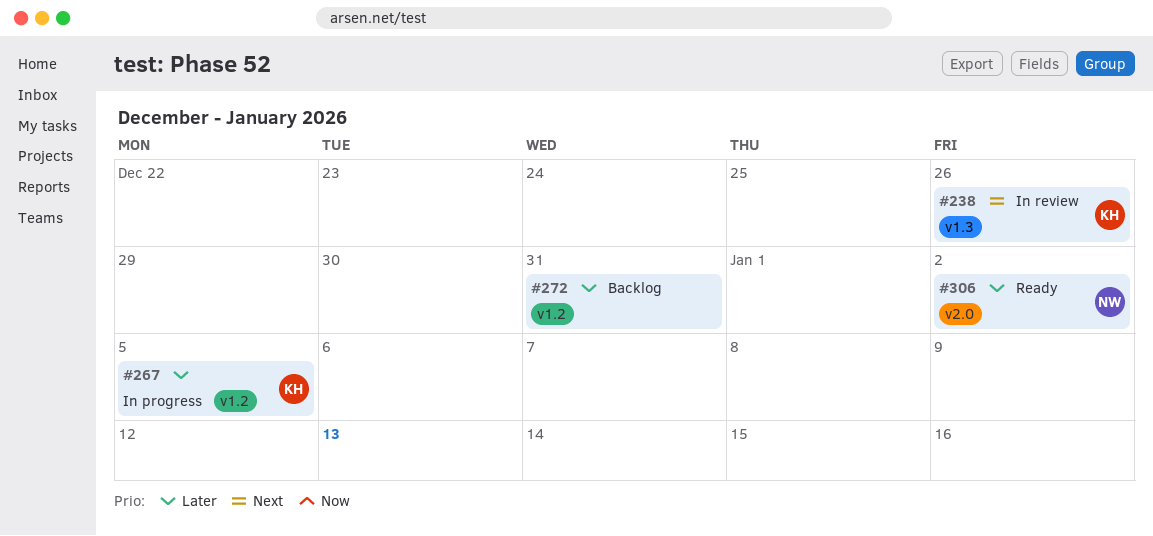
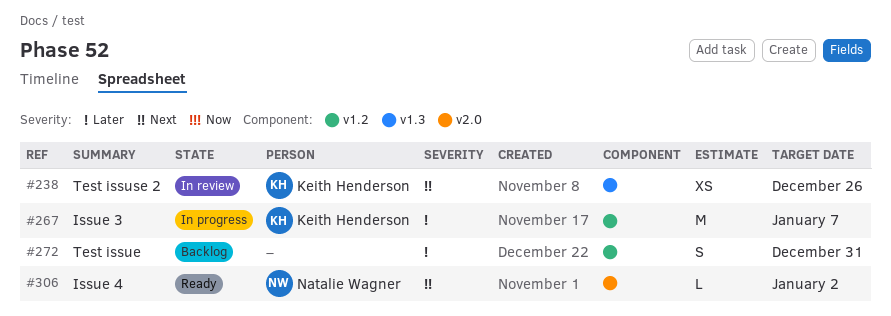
#267, due: Jan 5 -> Jan 7
#306, priority: Later -> Next

